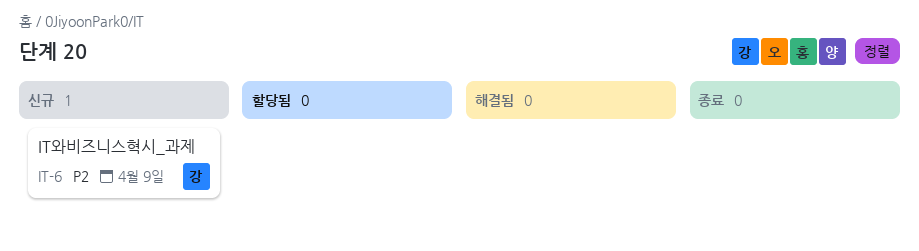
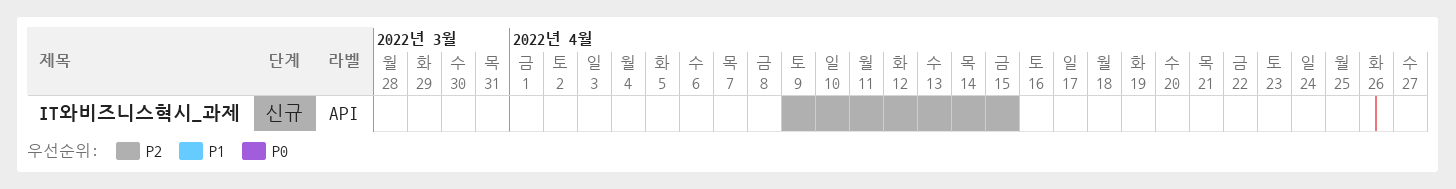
IT와비즈니스혁시_과제, due: Apr 9 -> Apr 15

